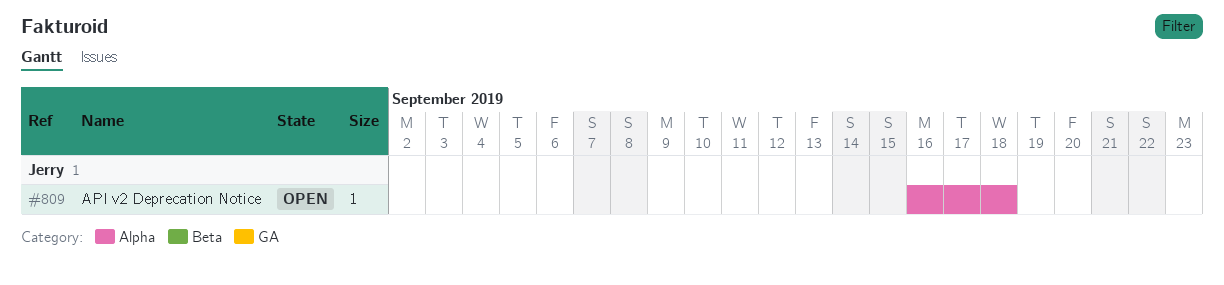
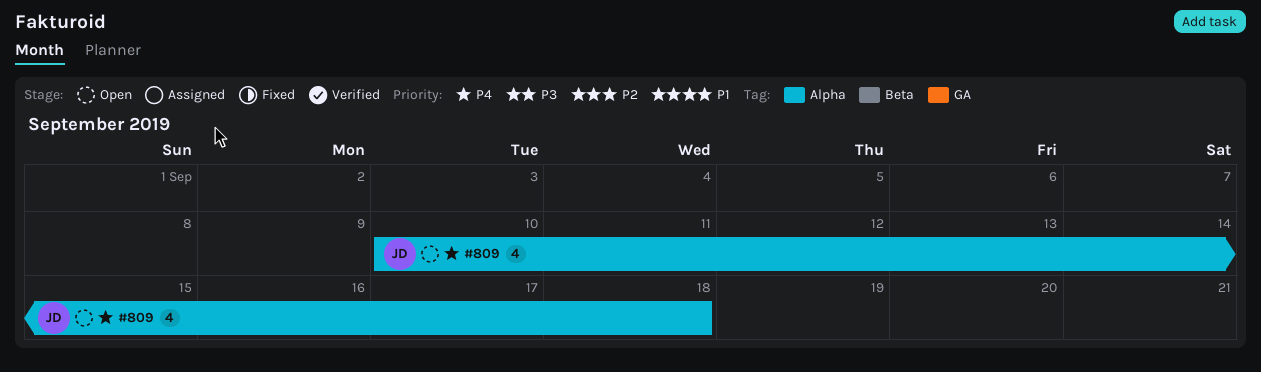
#809, estimate: 1 -> 4
#809, start: Sep 16 -> Sep 10

